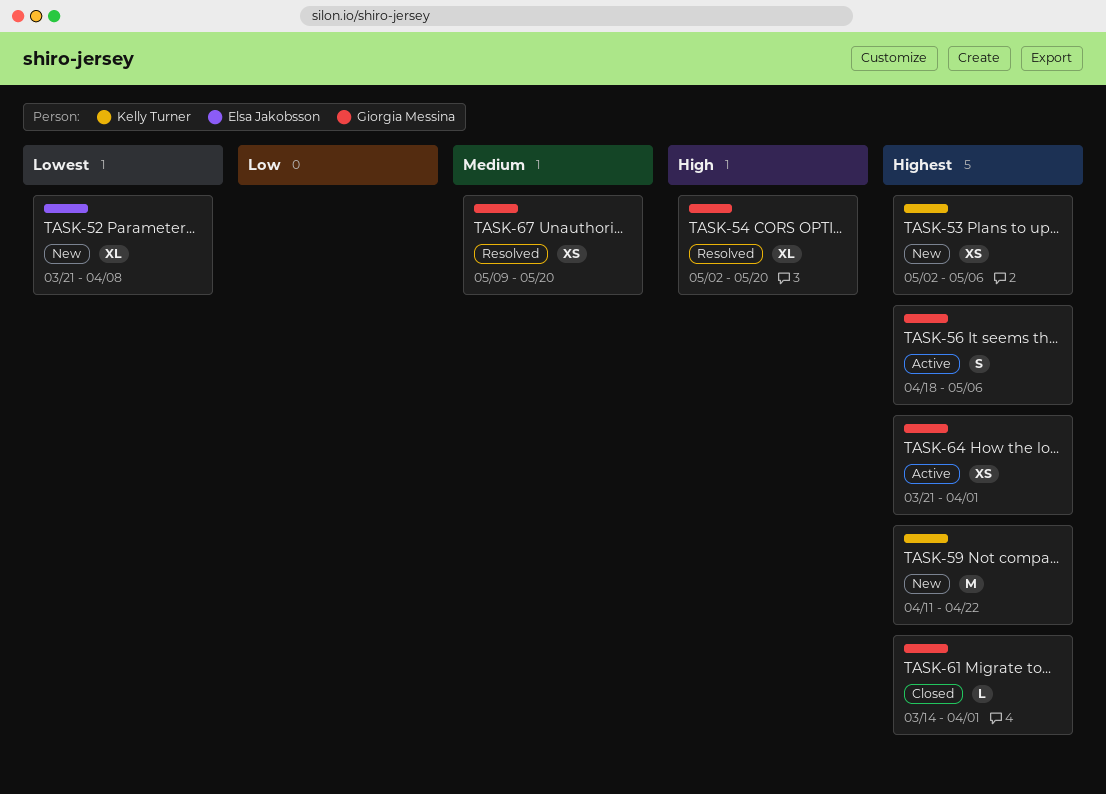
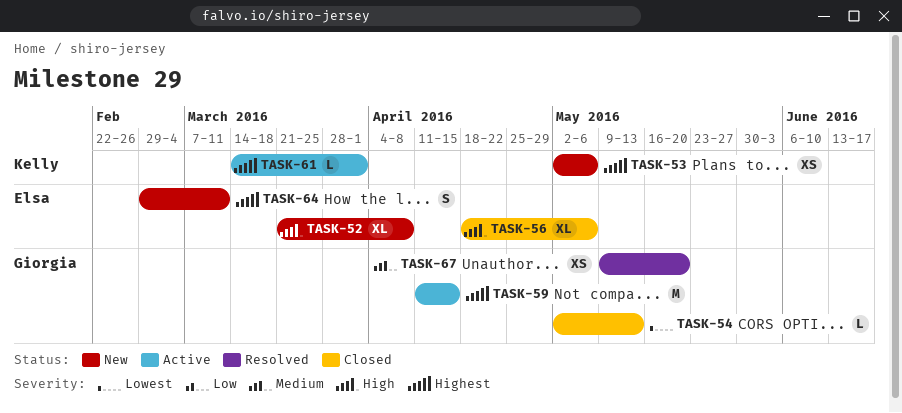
TASK-52, priority: Lowest -> High
TASK-54, status: Resolved -> Closed
TASK-54, priority: High -> Lowest
TASK-54, estimate: XL -> L
TASK-54, due: May 20 -> May 13
TASK-56, status: Active -> Closed
TASK-56, owner: Giorgia Messina -> Elsa Jakobsson
TASK-56, priority: Highest -> High
TASK-56, estimate: S -> XL
TASK-59, status: New -> Active
TASK-59, owner: Kelly Turner -> Giorgia Messina
TASK-59, due: Apr 22 -> Apr 15
TASK-61, status: Closed -> Active
TASK-61, owner: Giorgia Messina -> Kelly Turner
TASK-64, status: Active -> New
TASK-64, owner: Giorgia Messina -> Elsa Jakobsson
TASK-64, estimate: XS -> S
TASK-64, start: Mar 21 -> Feb 29
TASK-64, due: Apr 1 -> Mar 11

